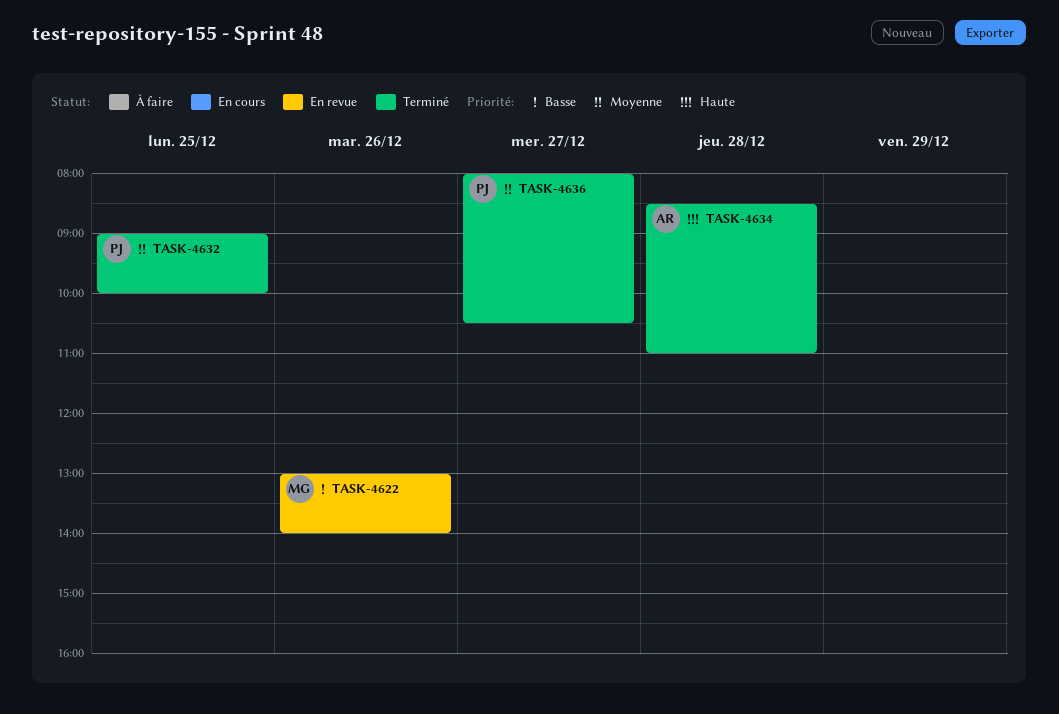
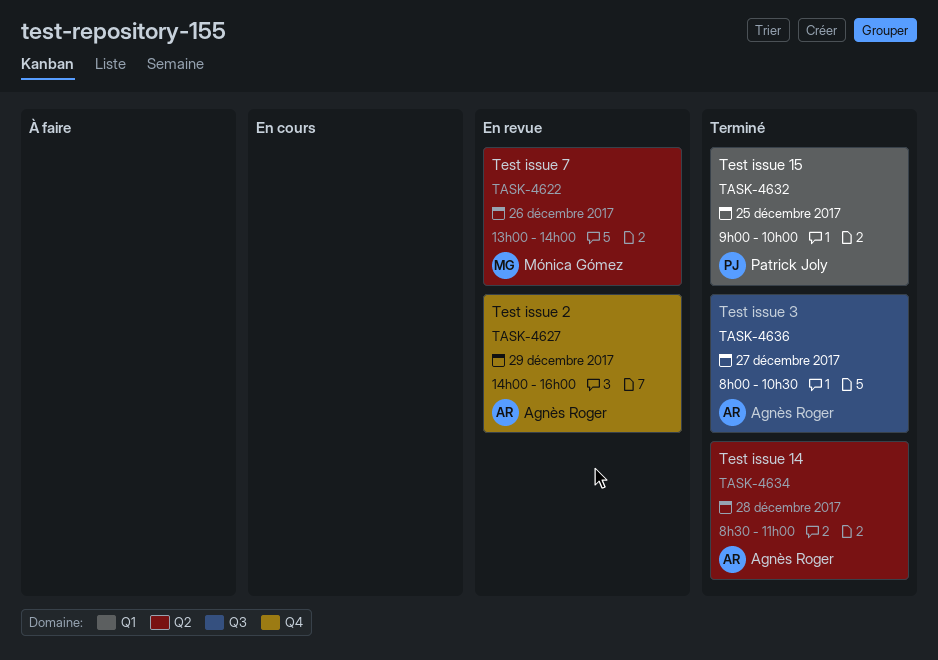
TASK-4627: none -> present
TASK-4636, owner: Patrick Joly -> Agnès Roger

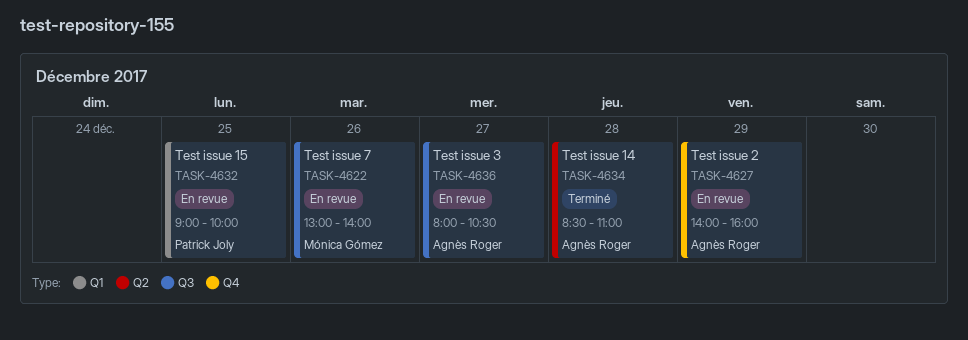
TASK-4622, label: Q2 -> Q3
TASK-4632, status: Terminé -> En revue
TASK-4636, status: Terminé -> En revue

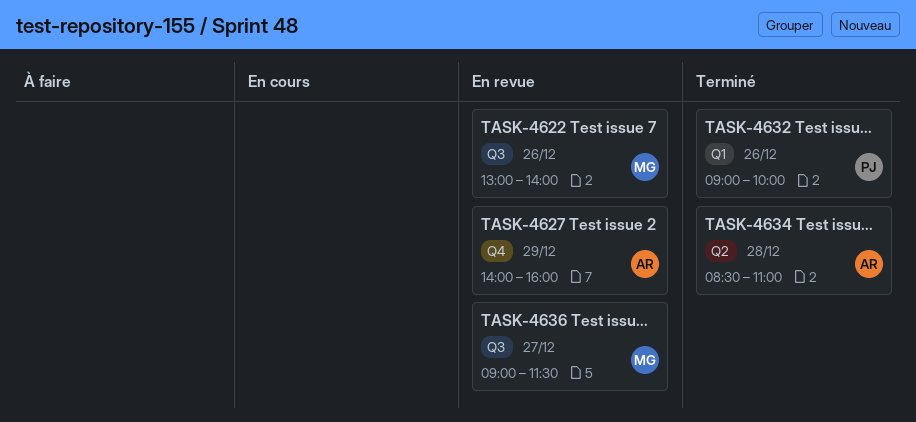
TASK-4632, status: En revue -> Terminé
TASK-4632, day: Dec 25 -> Dec 26
TASK-4636, owner: Agnès Roger -> Mónica Gómez
TASK-4636, begins: 08:00 -> 09:00
TASK-4636, ends: 10:30 -> 11:30

